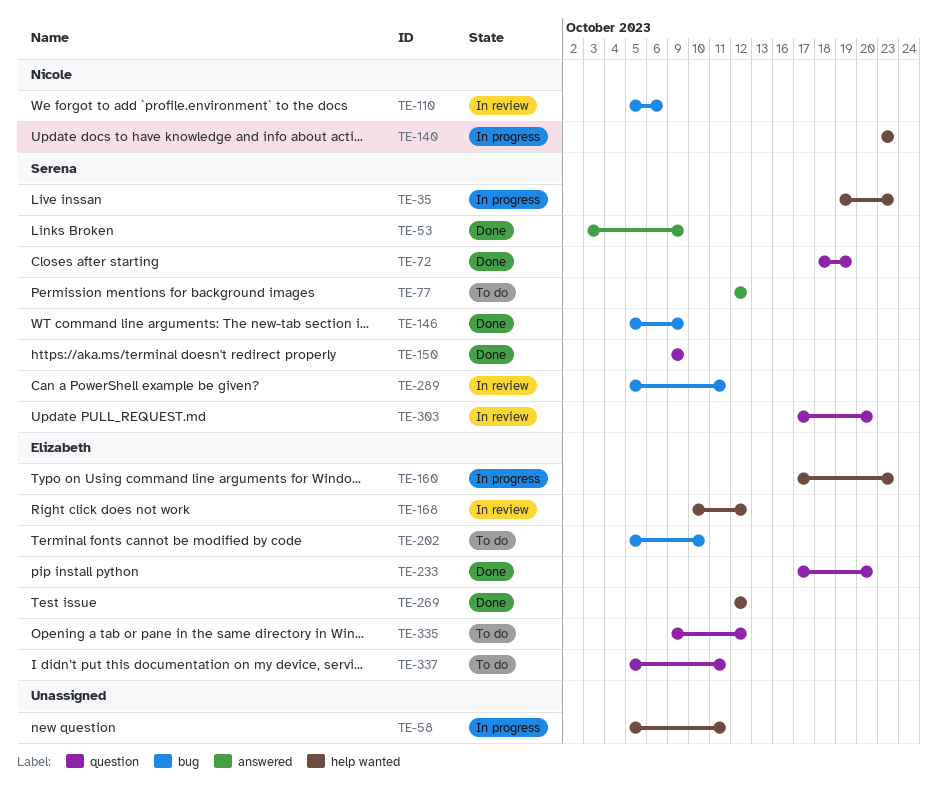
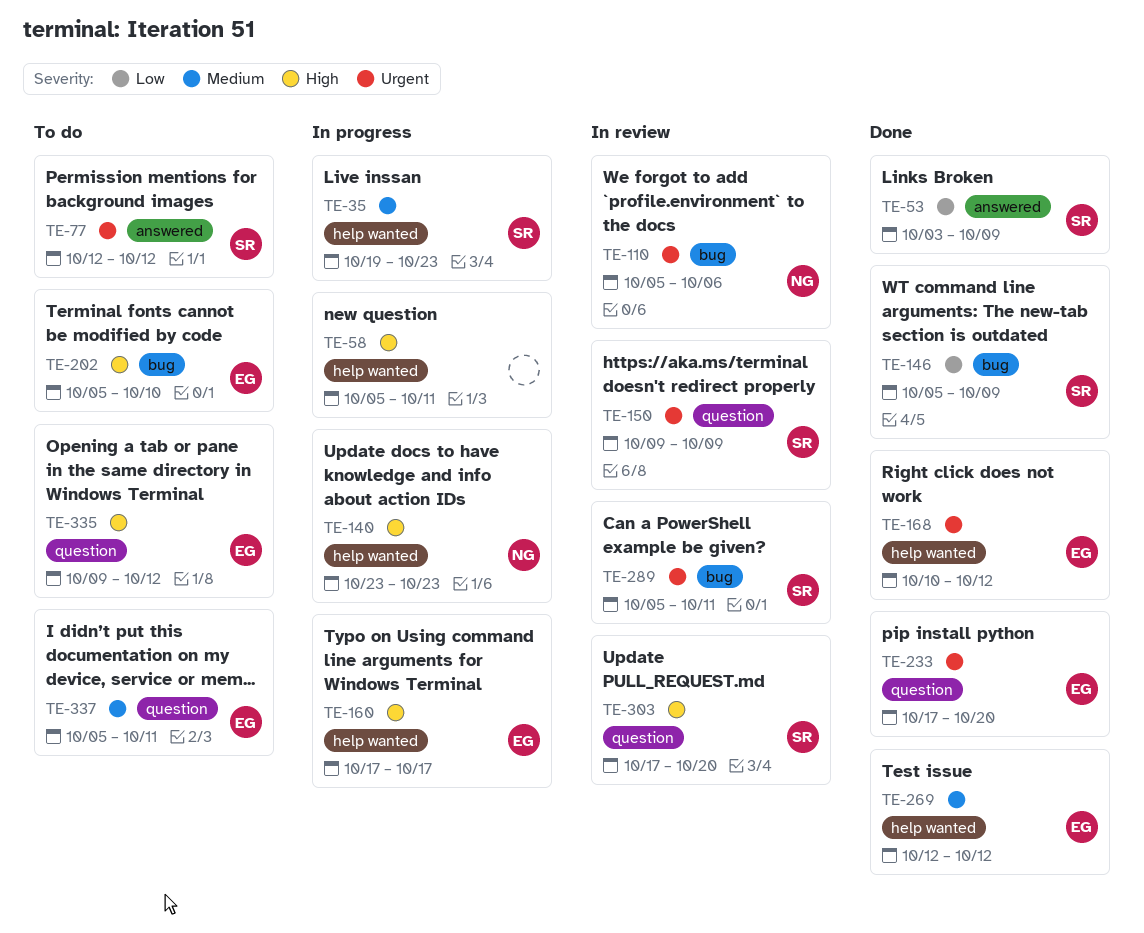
TE-72: present -> none
TE-150, status: Done -> In review
TE-160, due: Oct 23 -> Oct 17
TE-168, status: In review -> Done

